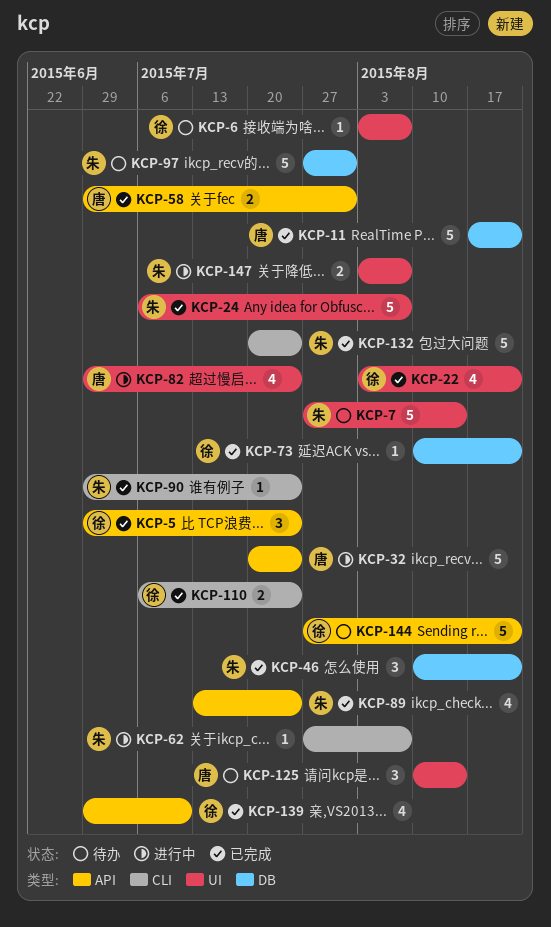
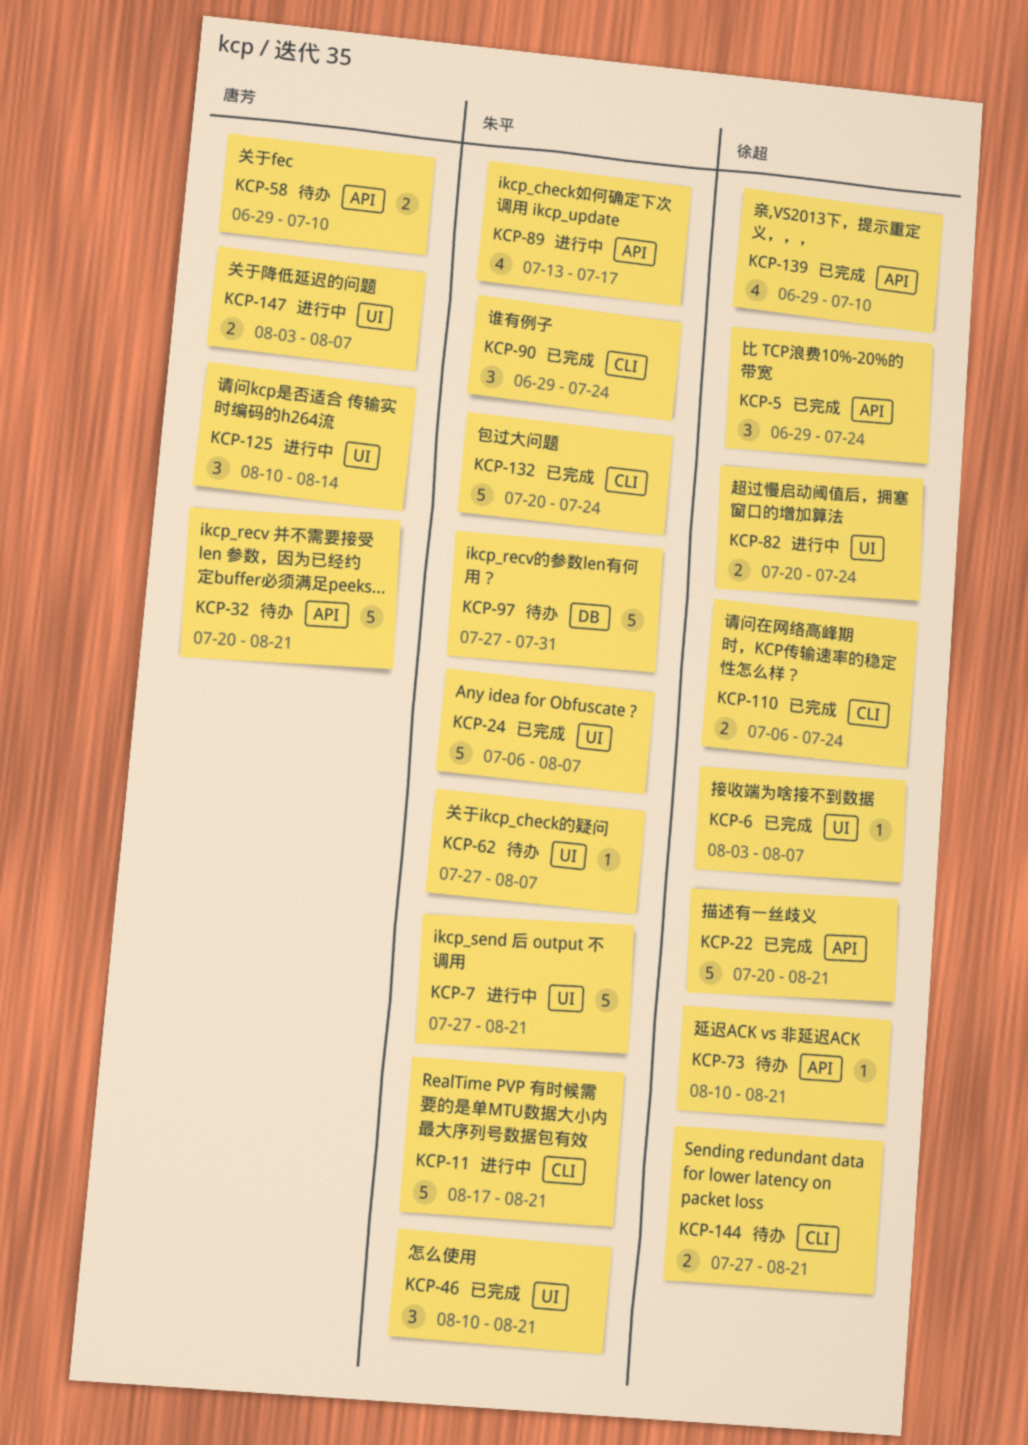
KCP-6, status: 待办 -> 已完成
KCP-7, status: 待办 -> 进行中
KCP-7, due: Aug 14 -> Aug 21
KCP-11, status: 已完成 -> 进行中
KCP-11, owner: 唐芳 -> 朱平
KCP-11, label: DB -> CLI
KCP-22, label: UI -> API
KCP-22, estimate: 4 -> 5
KCP-22, start: Aug 3 -> Jul 20
KCP-32, status: 进行中 -> 待办
KCP-32, due: Jul 24 -> Aug 21
KCP-46, label: DB -> UI
KCP-58, status: 已完成 -> 待办
KCP-58, due: Jul 31 -> Jul 10
KCP-62, status: 进行中 -> 待办
KCP-62, label: CLI -> UI
KCP-73, status: 已完成 -> 待办
KCP-73, label: DB -> API
KCP-82, owner: 唐芳 -> 徐超
KCP-82, estimate: 4 -> 2
KCP-82, start: Jun 29 -> Jul 20
KCP-89, status: 已完成 -> 进行中
KCP-89, due: Jul 24 -> Jul 17
KCP-90, estimate: 1 -> 3
KCP-125, status: 待办 -> 进行中
KCP-144, label: API -> CLI
KCP-144, estimate: 5 -> 2
KCP-147, owner: 朱平 -> 唐芳

